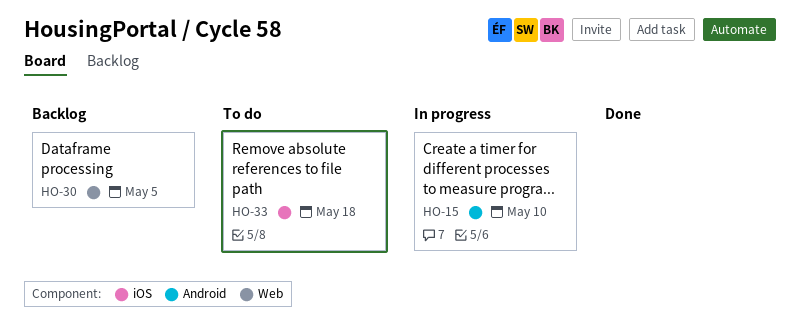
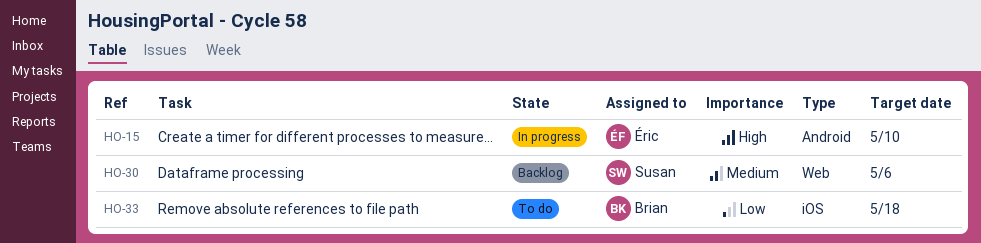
HO-30, due: May 5 -> May 6

